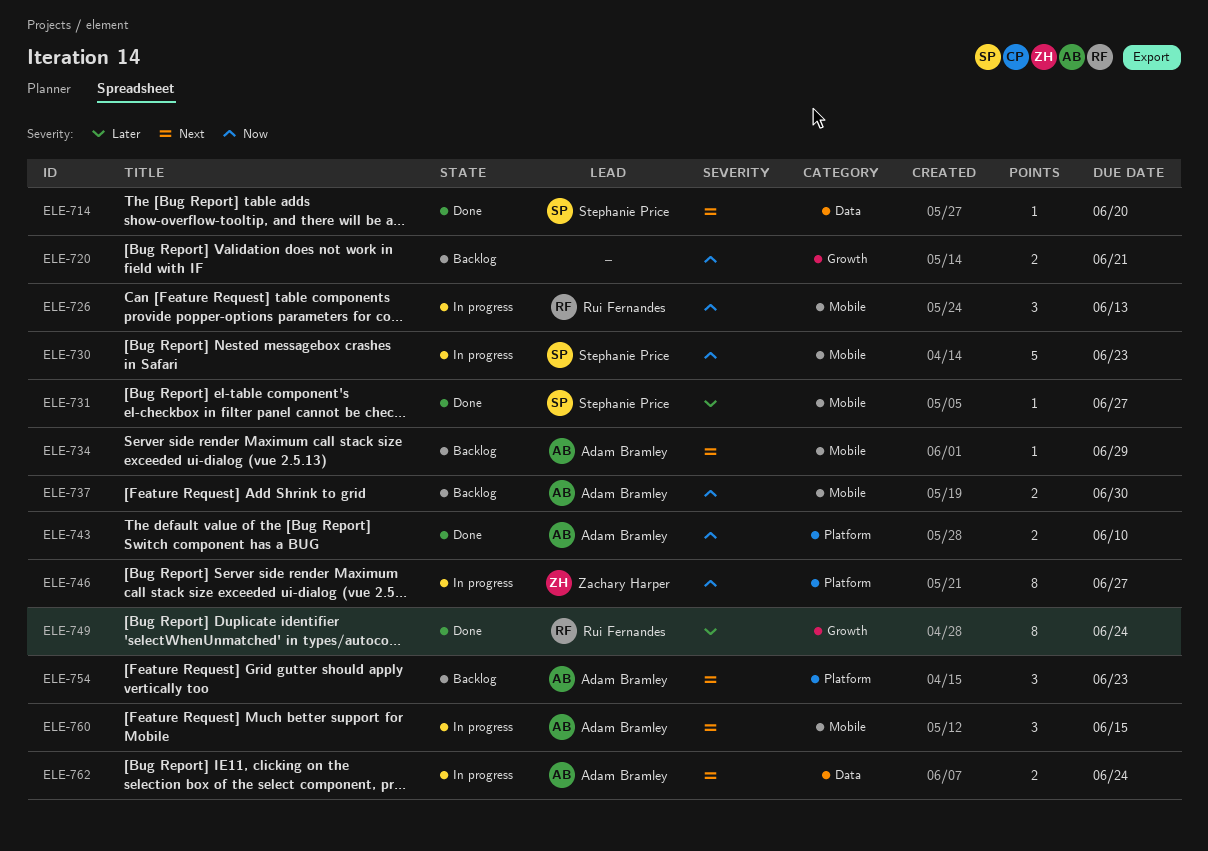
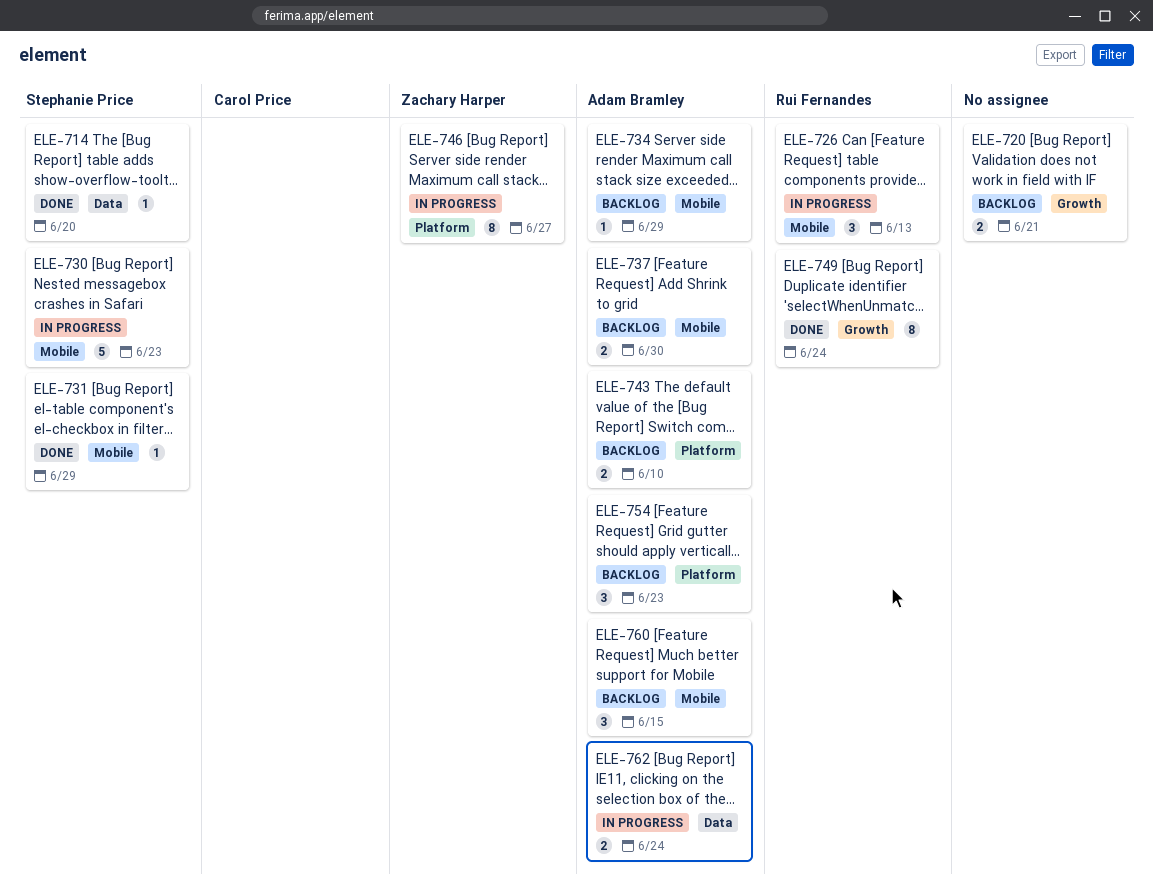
ELE-731, due: Jun 27 -> Jun 29
ELE-743, status: Done -> Backlog
ELE-760, status: In progress -> Backlog

